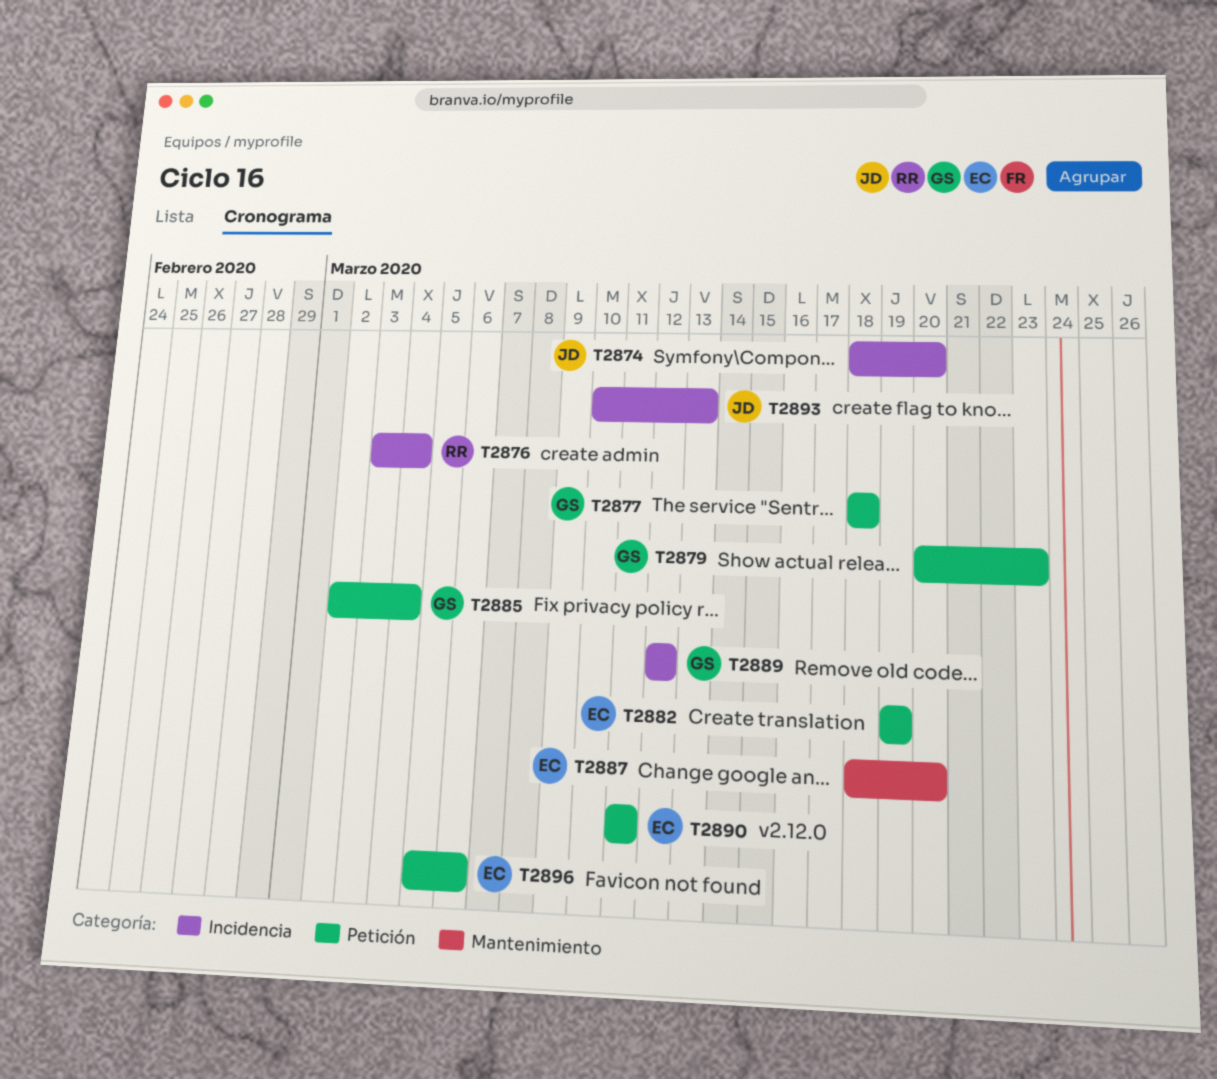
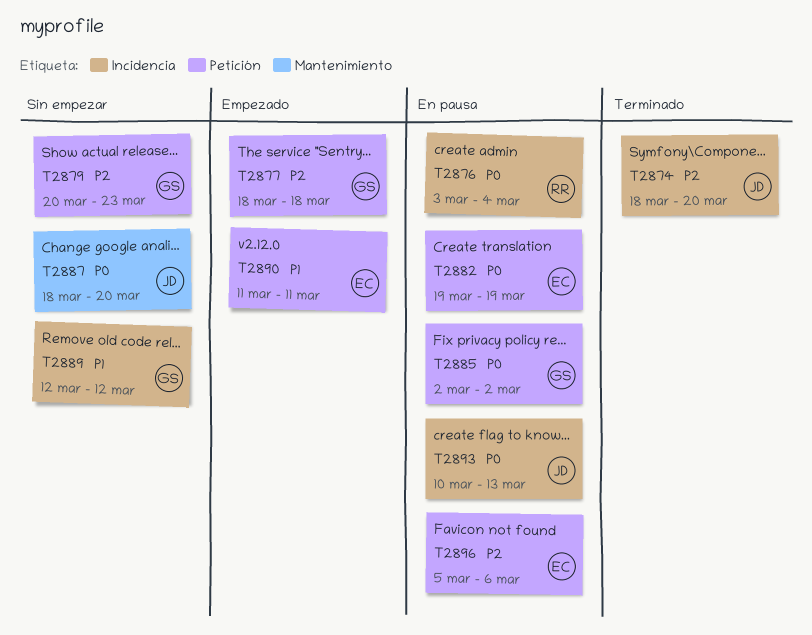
T2885, due: Mar 4 -> Mar 2
T2887, owner: EC -> JD

